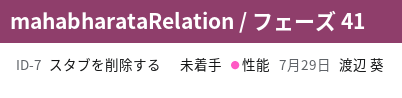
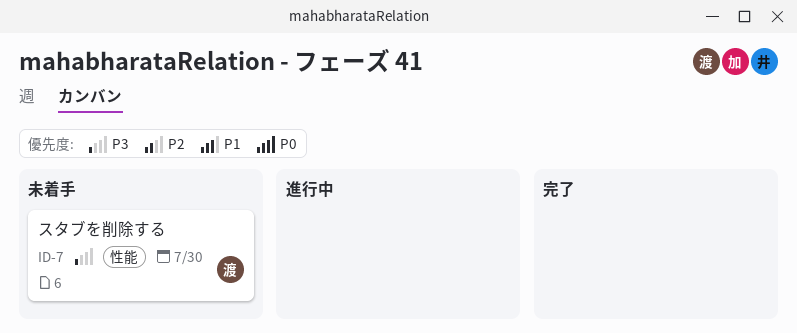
ID-7, due: Jul 29 -> Jul 30

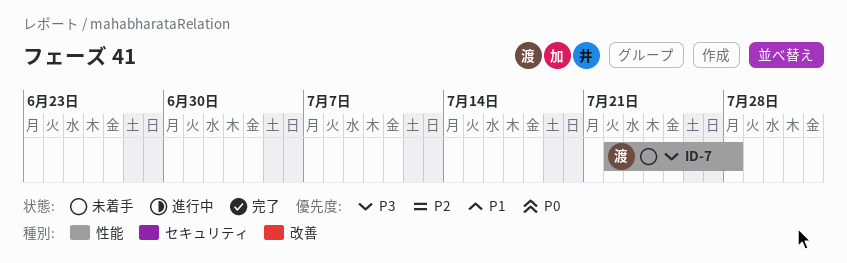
ID-7, due: Jul 30 -> Jul 28

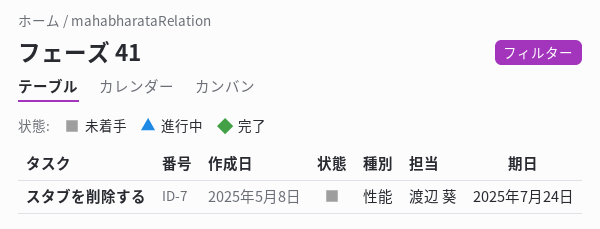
ID-7, due: Jul 28 -> Jul 24

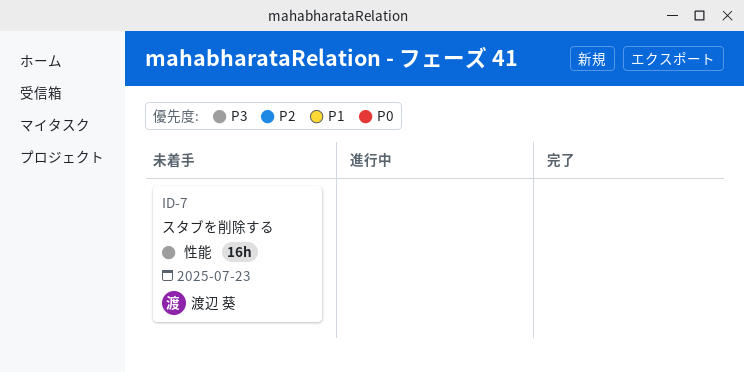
ID-7, due: Jul 24 -> Jul 23

